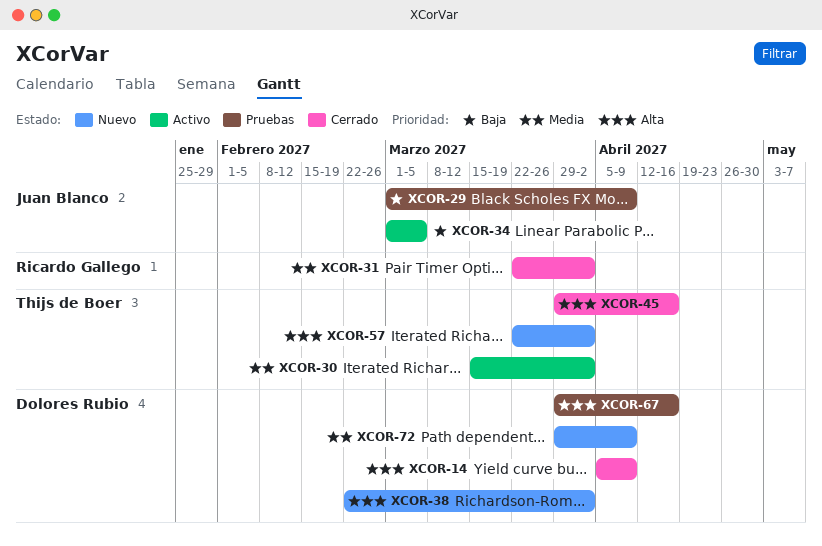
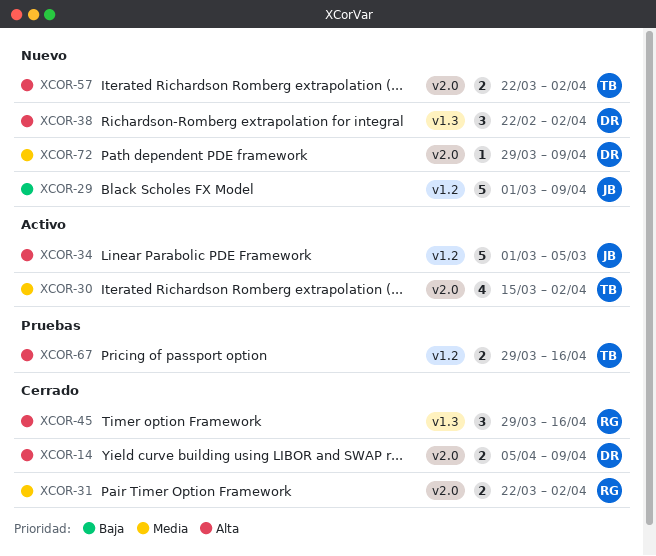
XCOR-29, status: Pruebas -> Nuevo
XCOR-34, priority: Baja -> Alta
XCOR-45, owner: Thijs de Boer -> Ricardo Gallego
XCOR-67, owner: Dolores Rubio -> Thijs de Boer

